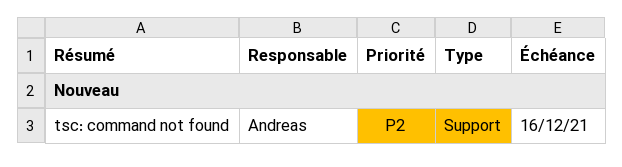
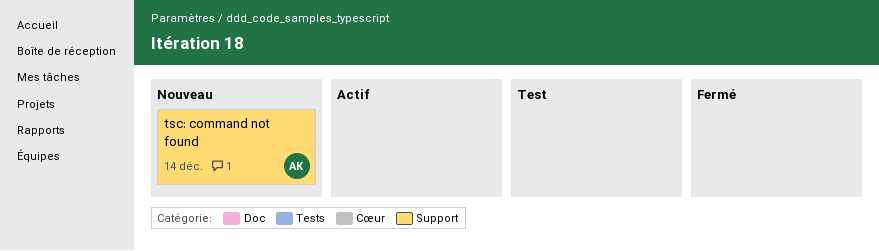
tsc: command not found, due: Dec 16 -> Dec 14

